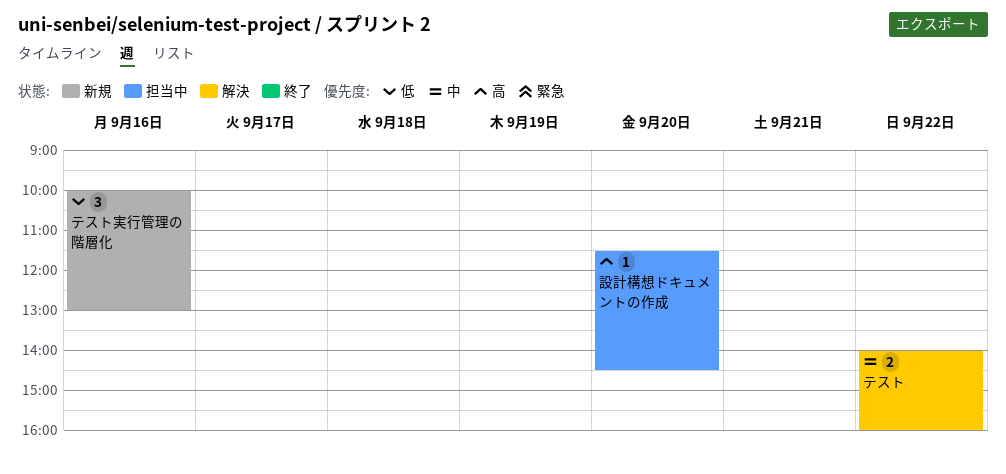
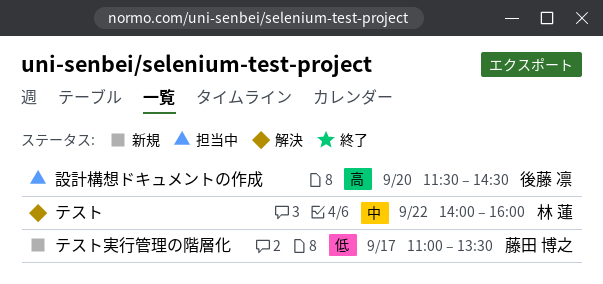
テスト実行管理の階層化, day: Sep 16 -> Sep 17
テスト実行管理の階層化, begins: 10:00 -> 11:00
テスト実行管理の階層化, ends: 13:00 -> 13:30

